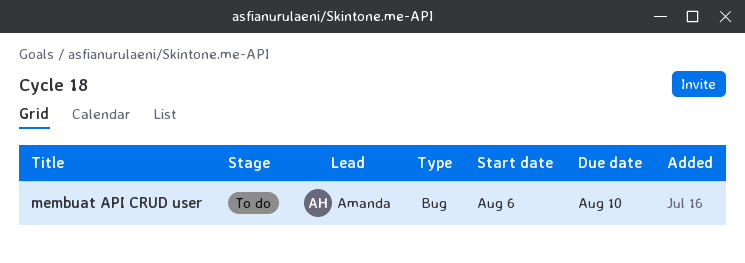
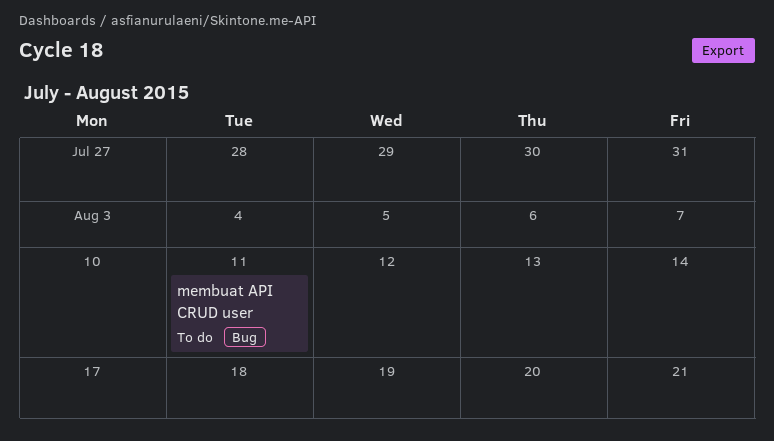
membuat API CRUD user, due: Aug 10 -> Aug 11

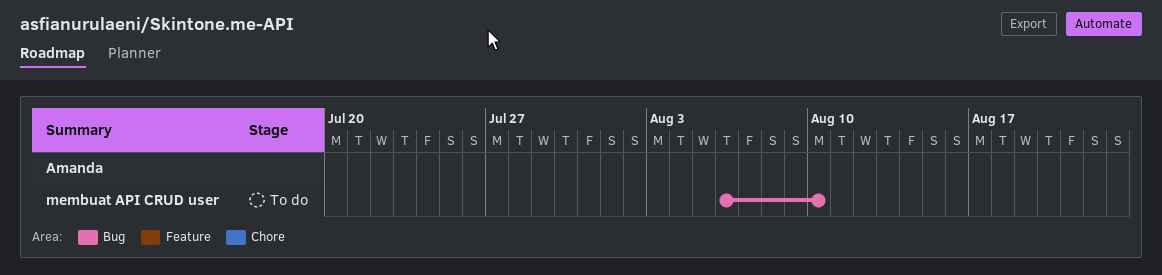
membuat API CRUD user, due: Aug 11 -> Aug 10

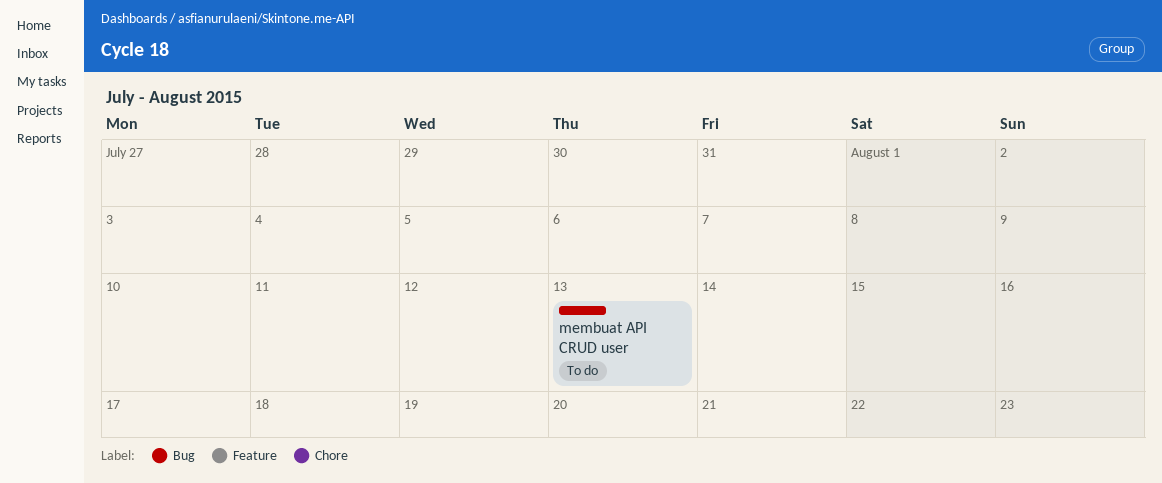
membuat API CRUD user, due: Aug 10 -> Aug 13

